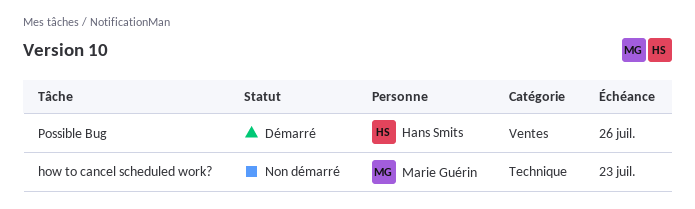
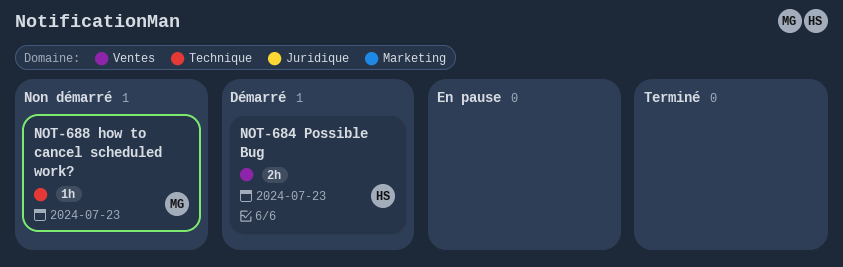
Possible Bug, due: Jul 26 -> Jul 23

